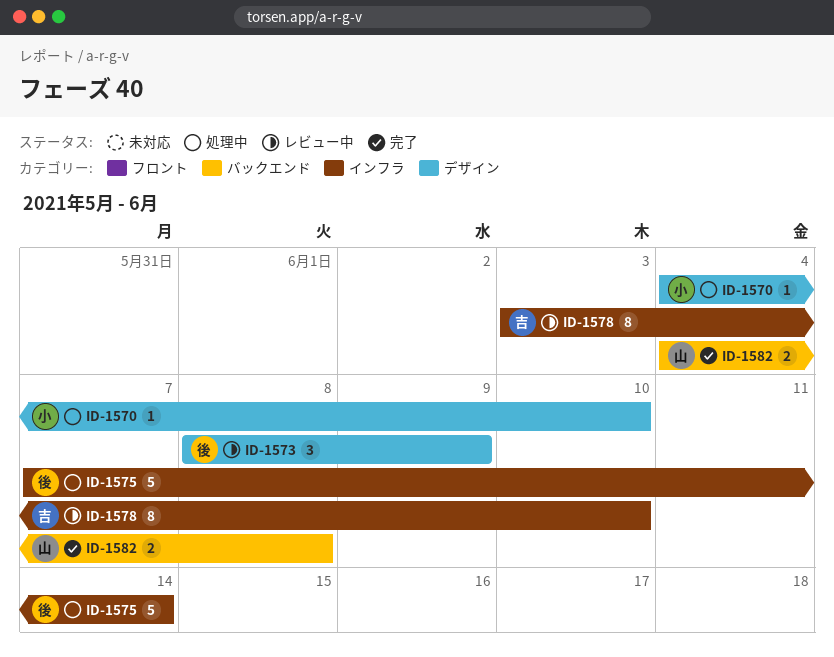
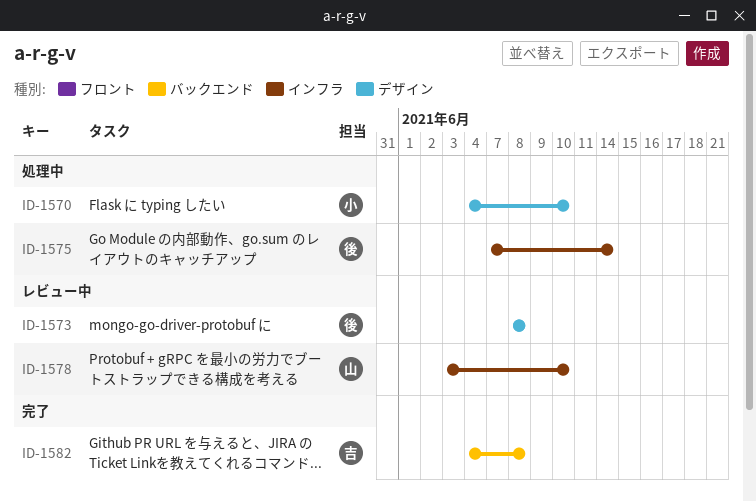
ID-1573, due: Jun 9 -> Jun 8
ID-1578, owner: 吉 -> 山
ID-1582, owner: 山 -> 吉

